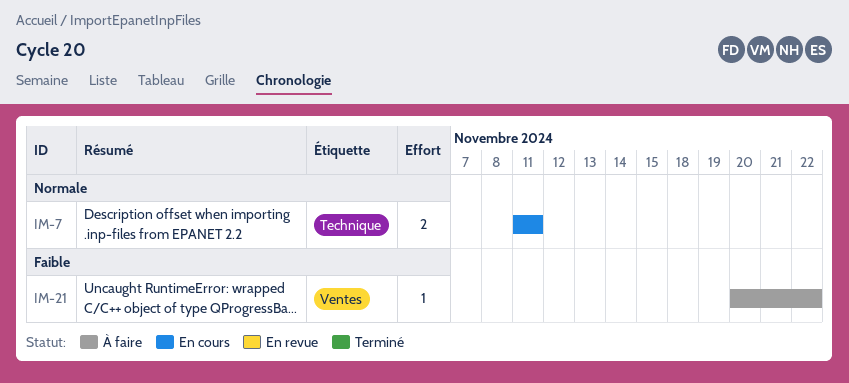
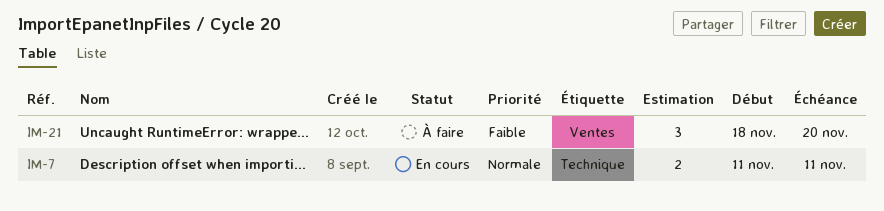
IM-21, estimate: 1 -> 3
IM-21, start: Nov 20 -> Nov 18
IM-21, due: Nov 22 -> Nov 20

